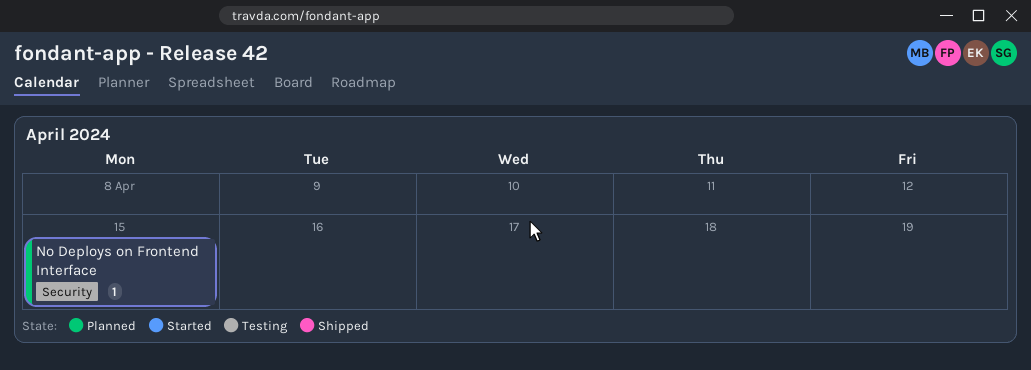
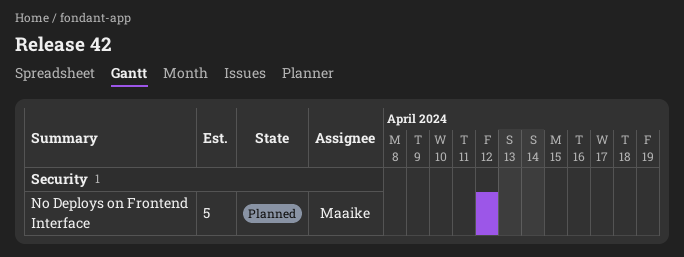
No Deploys on Frontend Interface, estimate: 1 -> 5
No Deploys on Frontend Interface, due: Apr 15 -> Apr 12

